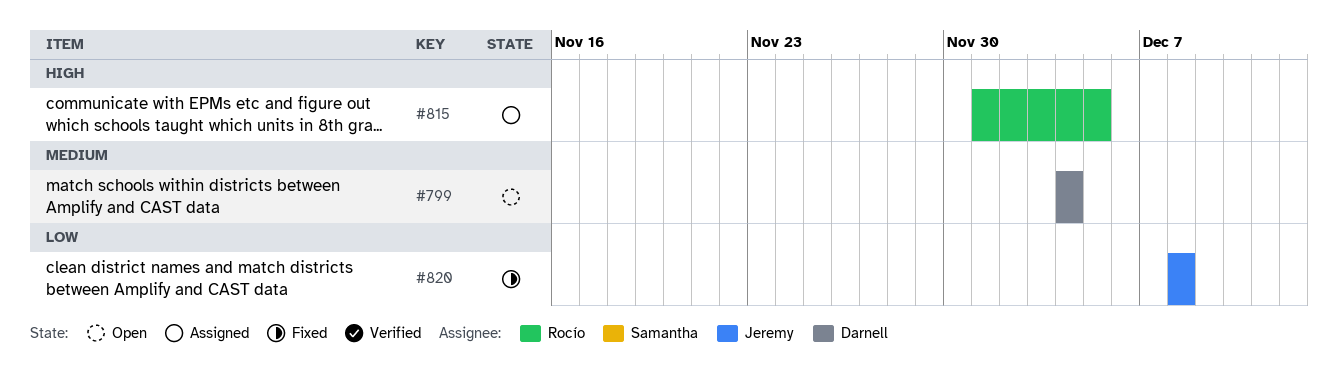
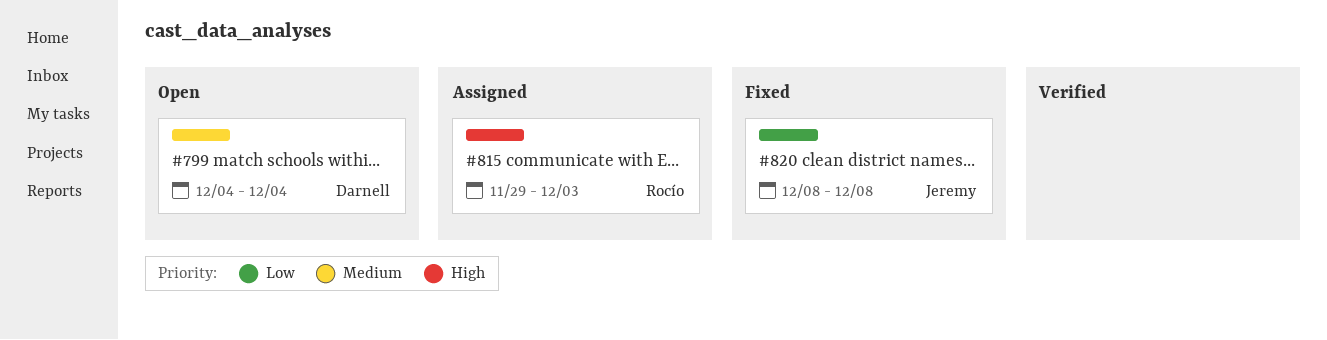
#815, start: Dec 1 -> Nov 29
#815, due: Dec 5 -> Dec 3

